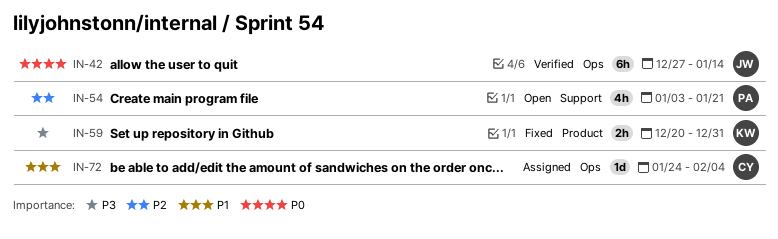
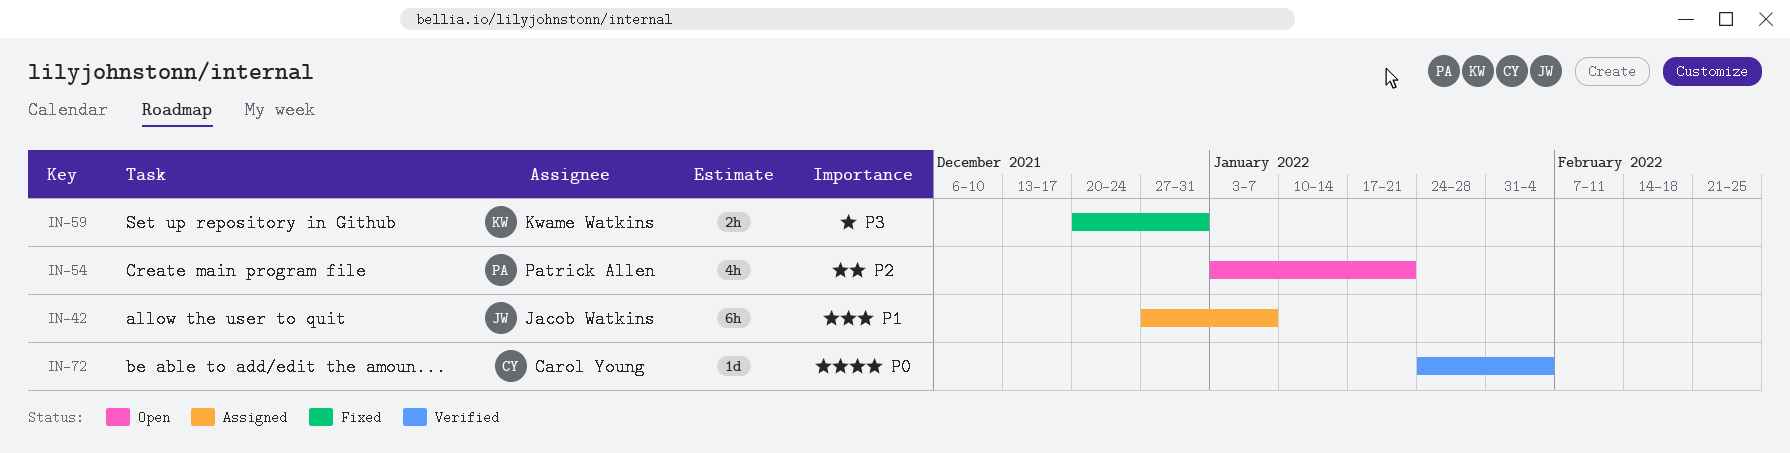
IN-42, status: Verified -> Assigned
IN-42, priority: P0 -> P1
IN-42, due: Jan 14 -> Jan 7
IN-72, status: Assigned -> Verified
IN-72, priority: P1 -> P0

